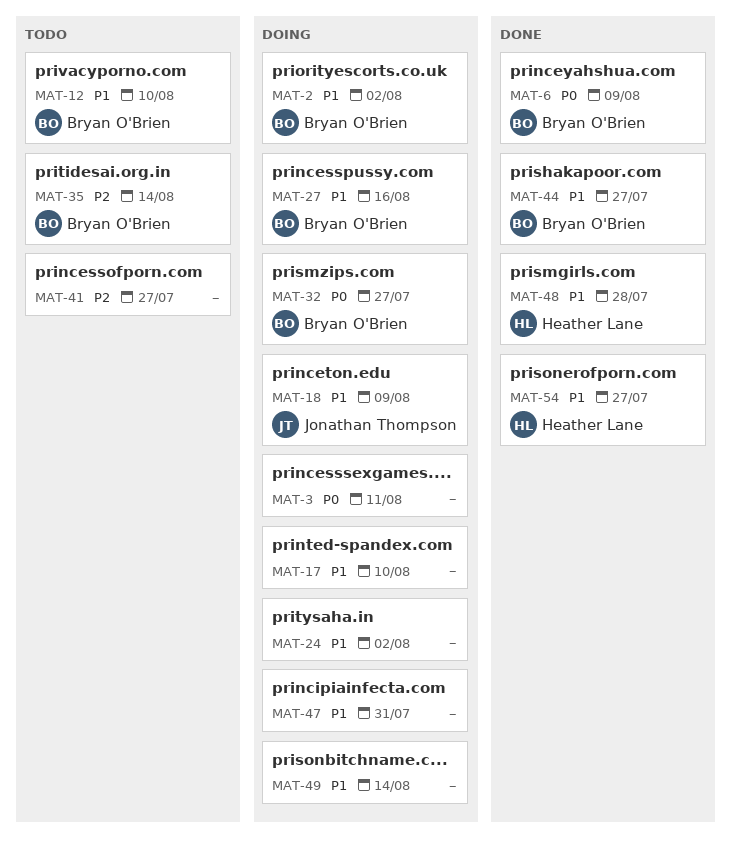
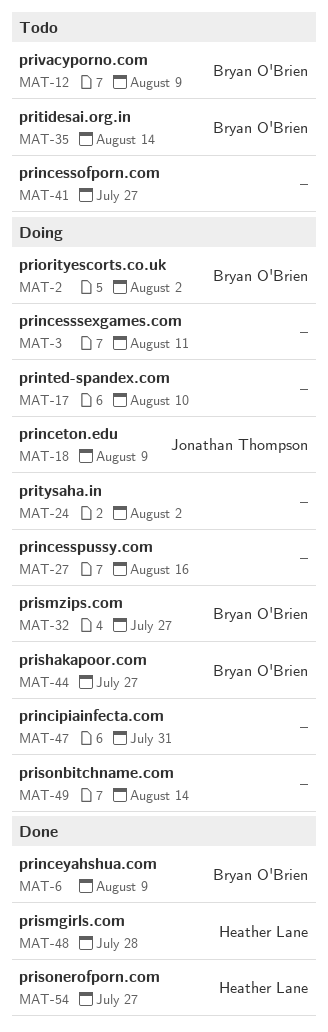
MAT-12, due: Aug 10 -> Aug 9
MAT-27, owner: Bryan O'Brien -> none
MAT-44, status: Done -> Doing

